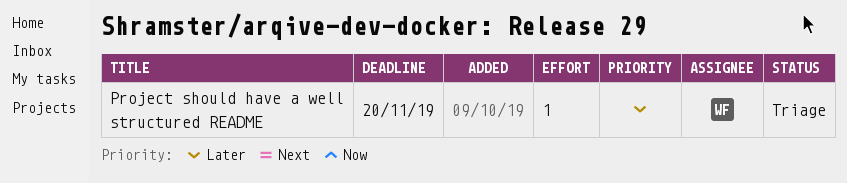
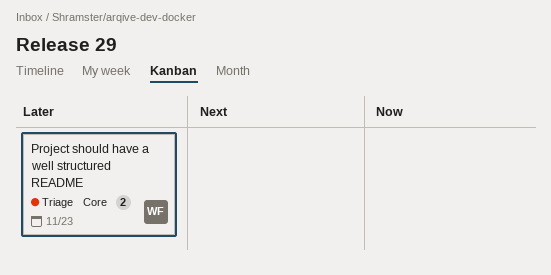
Project should have a well structured README, estimate: 1 -> 2
Project should have a well structured README, due: Nov 20 -> Nov 23

